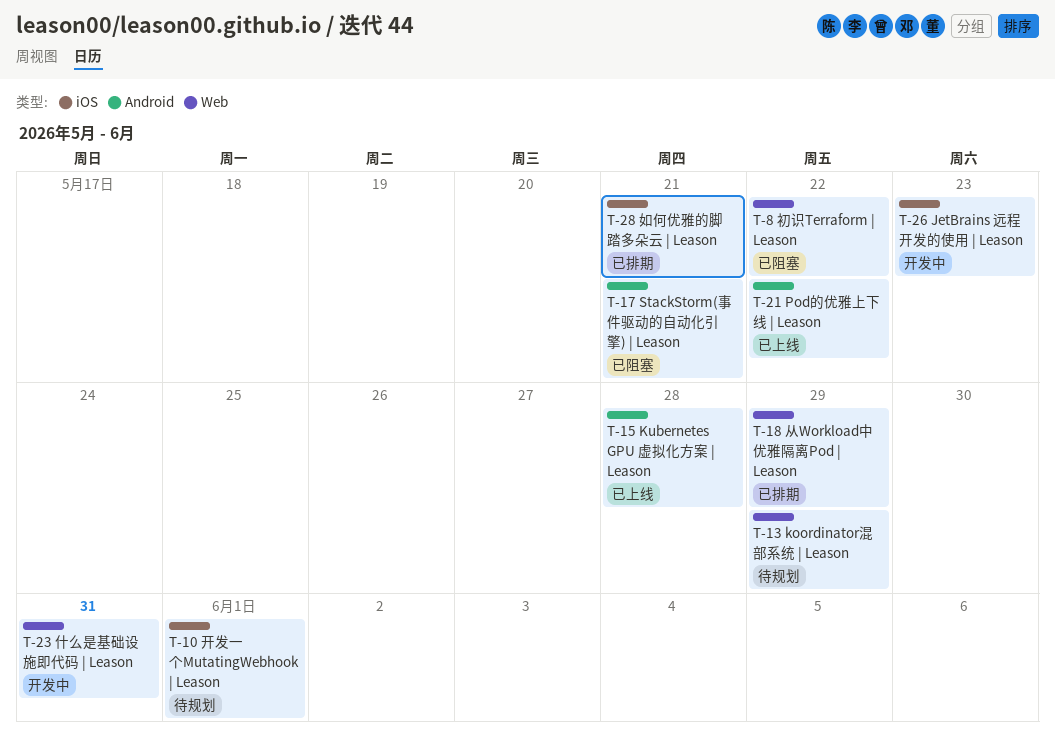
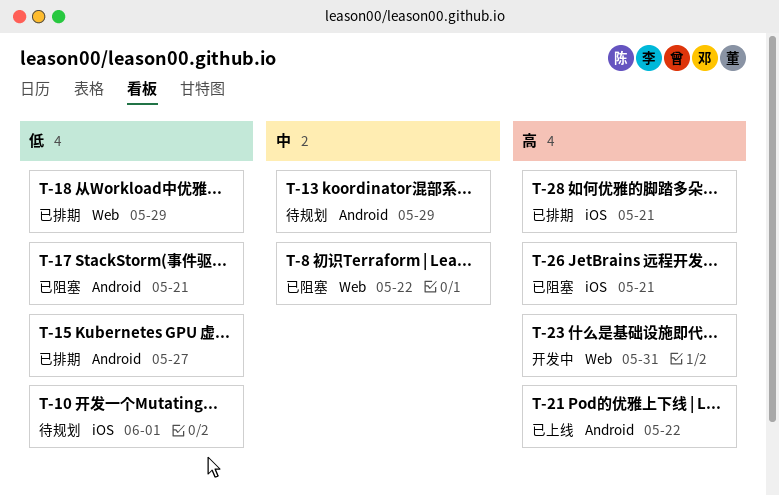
T-13, label: Web -> Android
T-15, status: 已上线 -> 已排期
T-15, due: May 28 -> May 27
T-26, status: 开发中 -> 已阻塞
T-26, due: May 23 -> May 21

